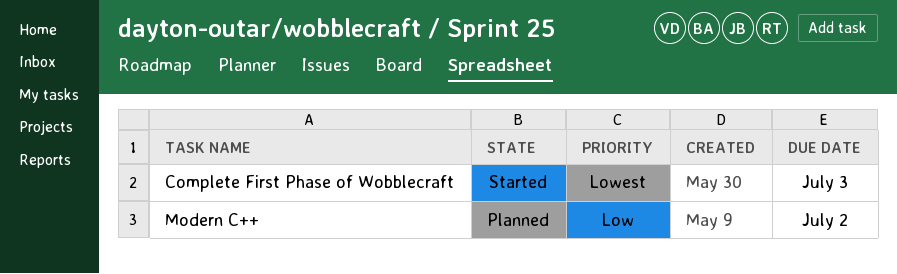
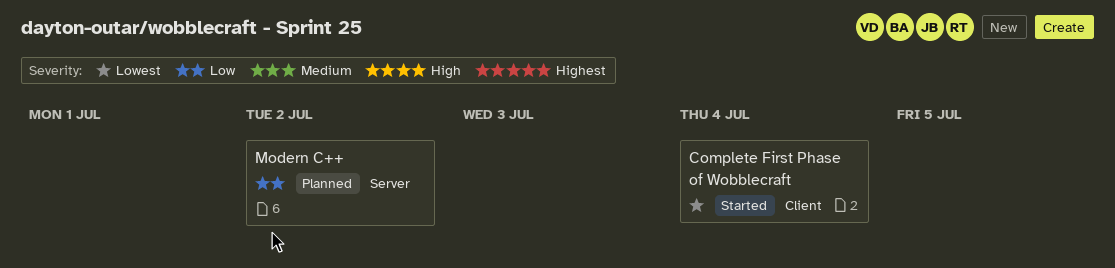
Complete First Phase of Wobblecraft, due: Jul 3 -> Jul 4

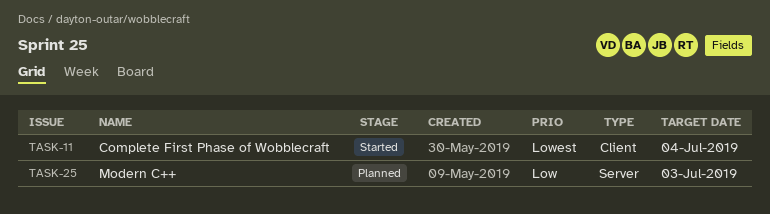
Modern C++, due: Jul 2 -> Jul 3

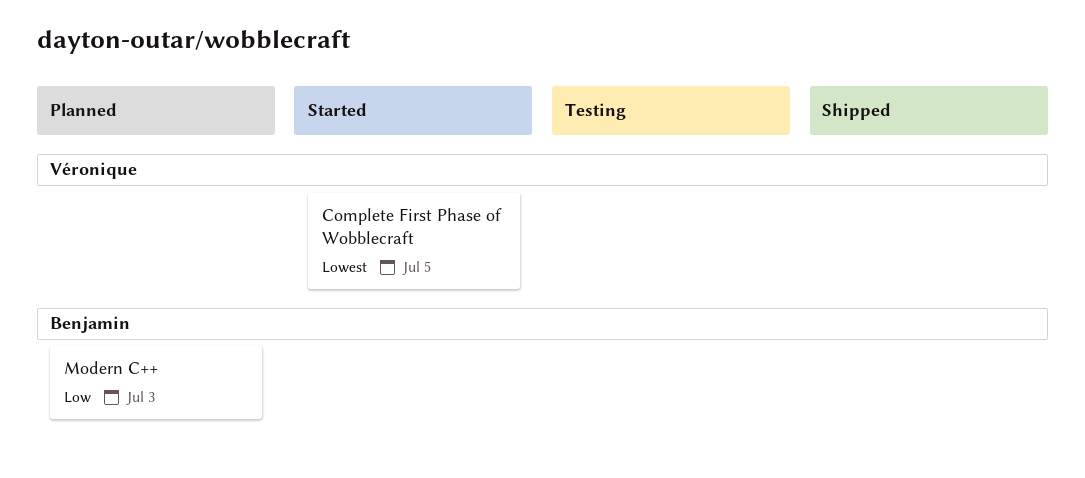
Complete First Phase of Wobblecraft, due: Jul 4 -> Jul 5

